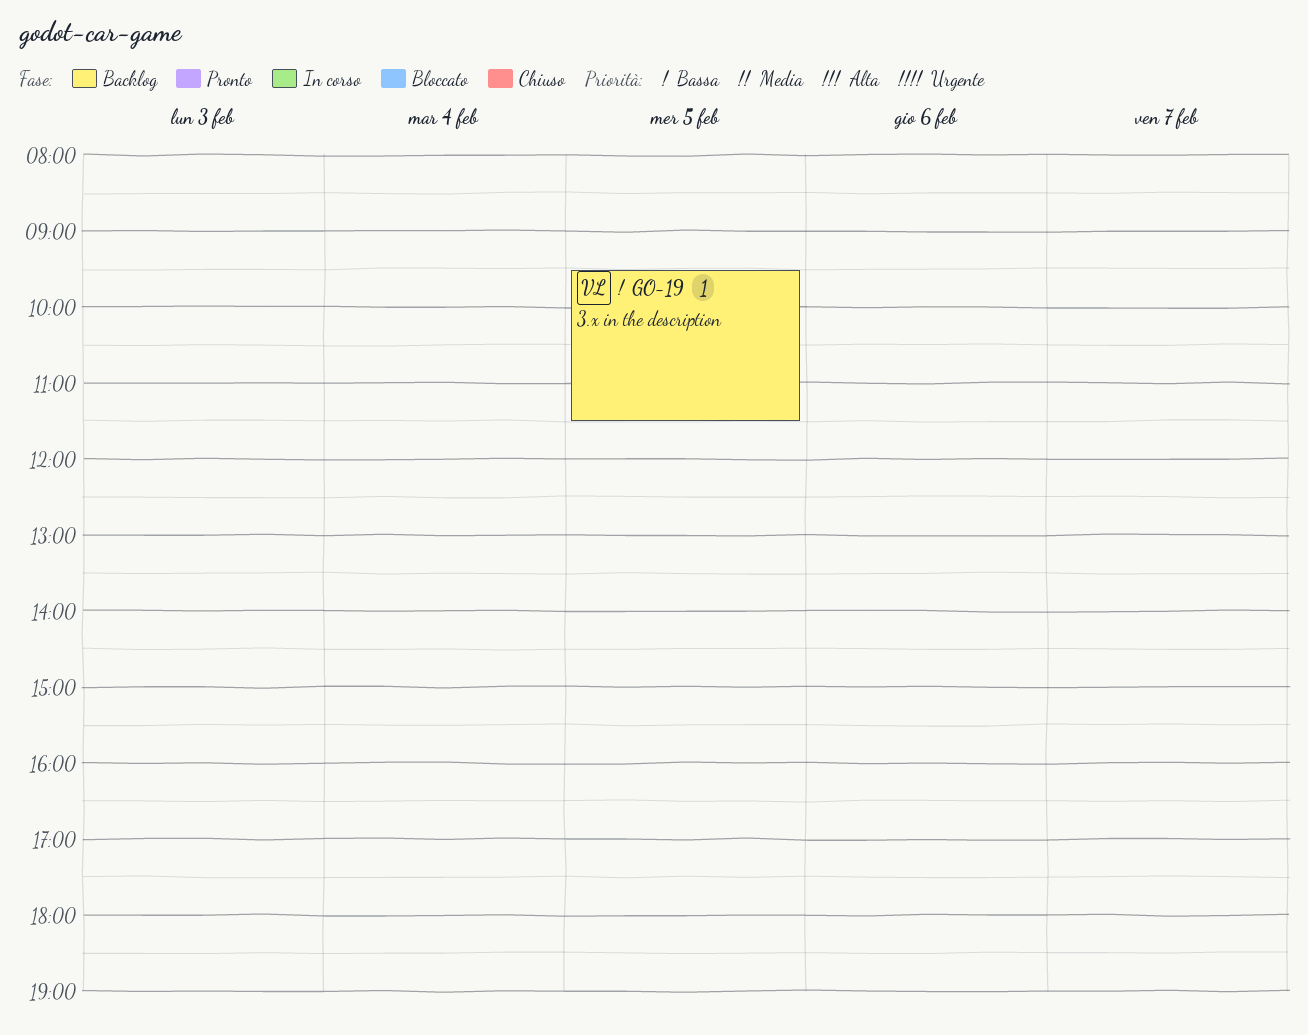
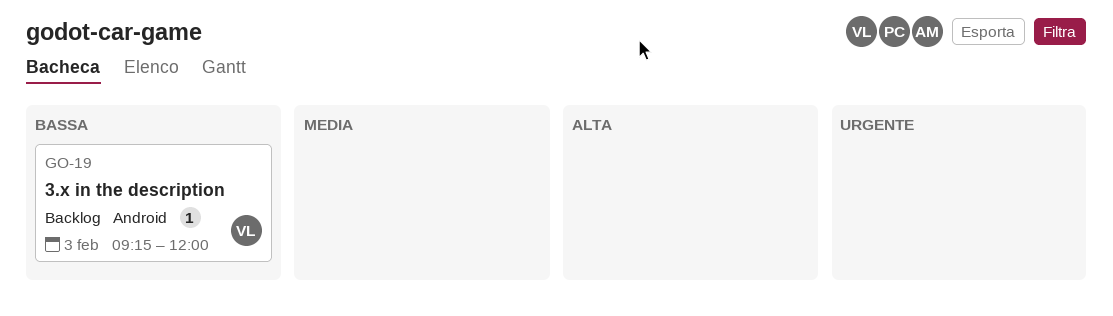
GO-19, day: Feb 5 -> Feb 3
GO-19, begins: 09:30 -> 09:15
GO-19, ends: 11:30 -> 12:00

